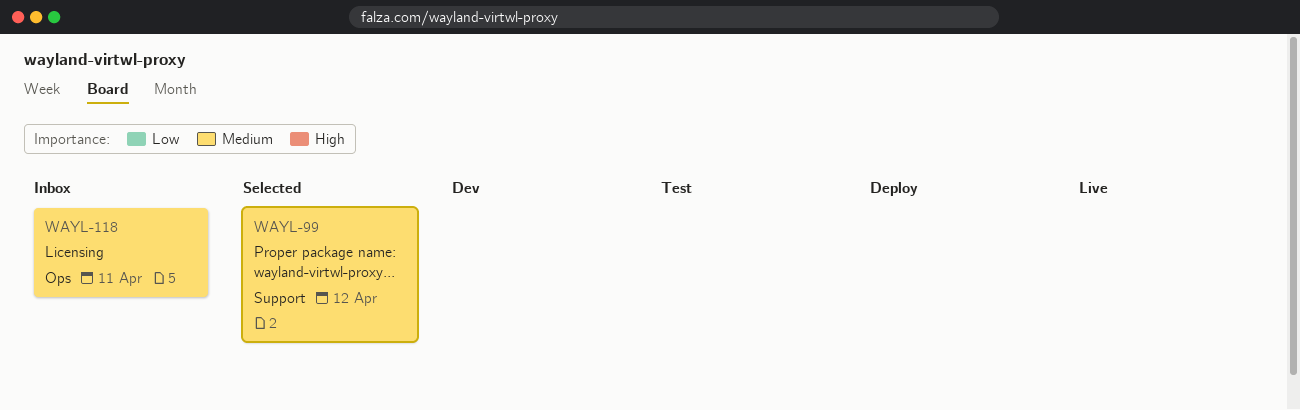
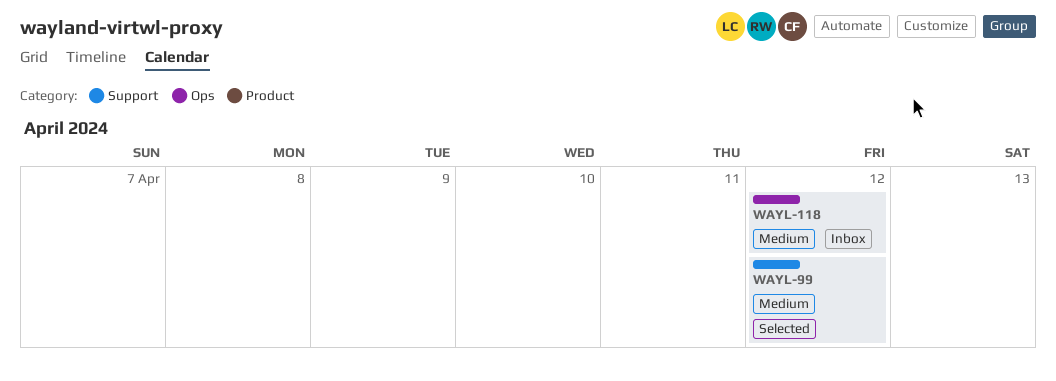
WAYL-118, due: Apr 11 -> Apr 12

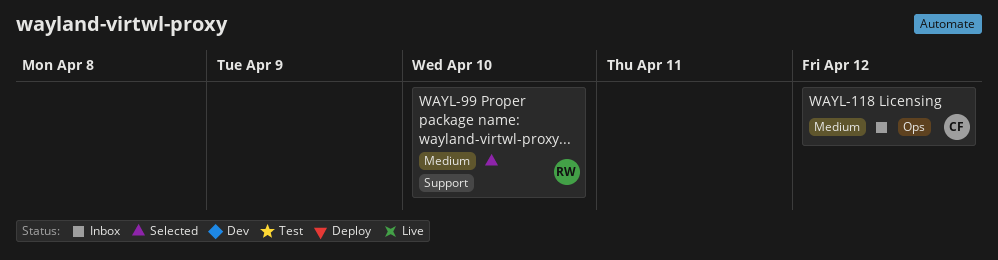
WAYL-99, due: Apr 12 -> Apr 10

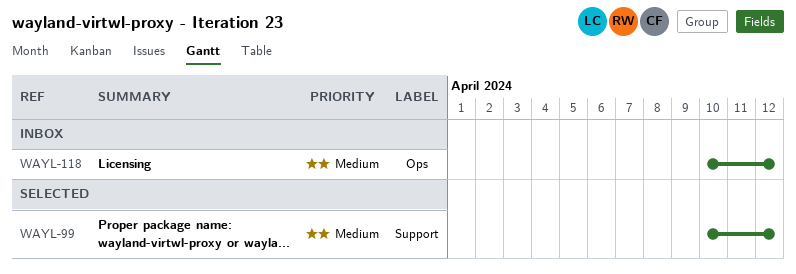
WAYL-99, due: Apr 10 -> Apr 12

